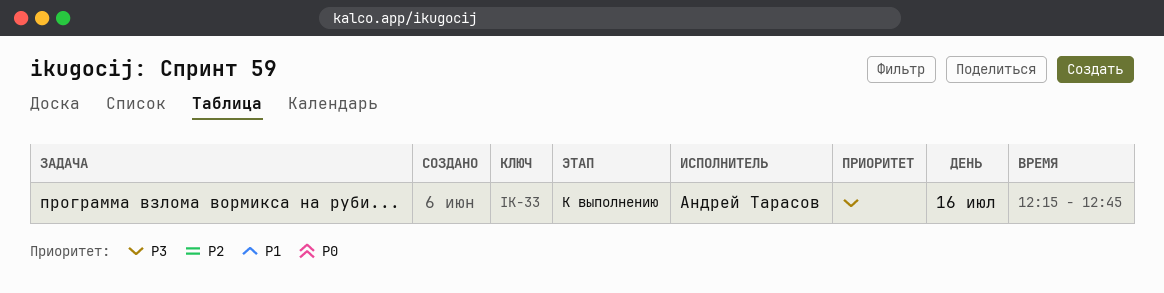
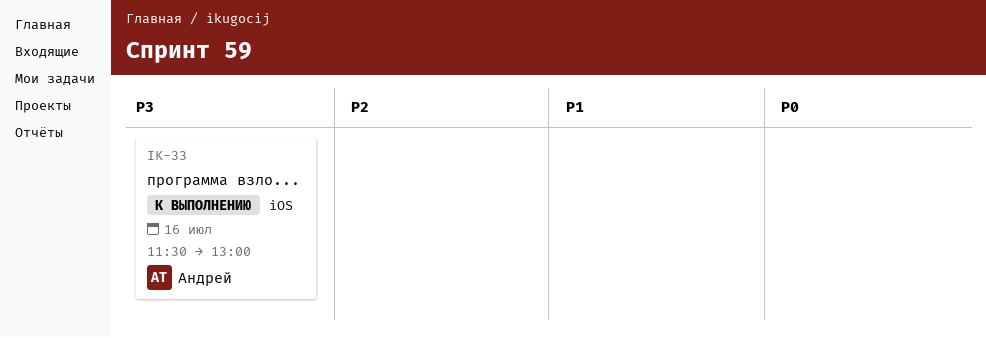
IK-33, begins: 12:15 -> 11:30
IK-33, ends: 12:45 -> 13:00

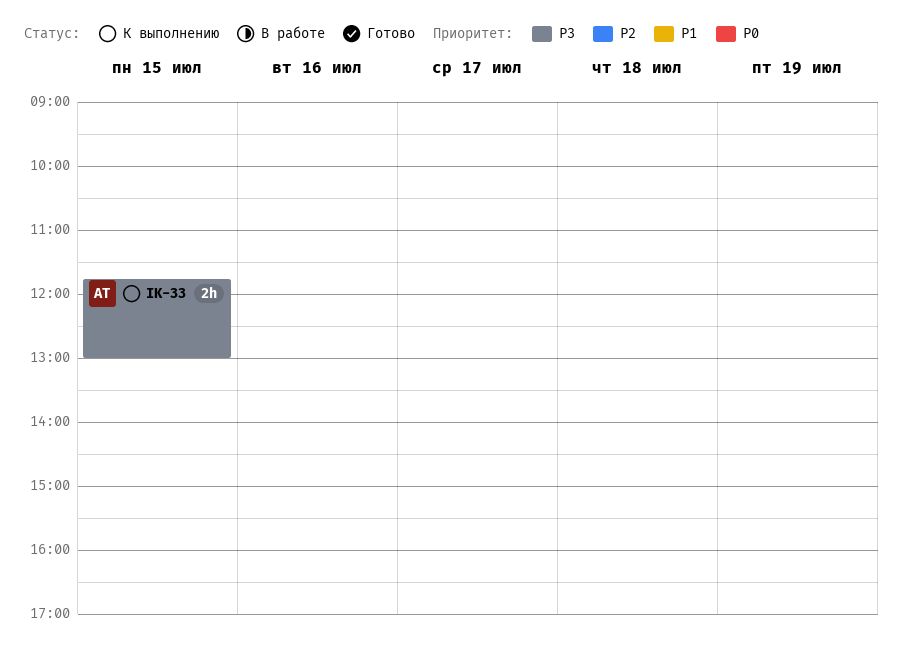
IK-33, day: Jul 16 -> Jul 15
IK-33, begins: 11:30 -> 11:45

